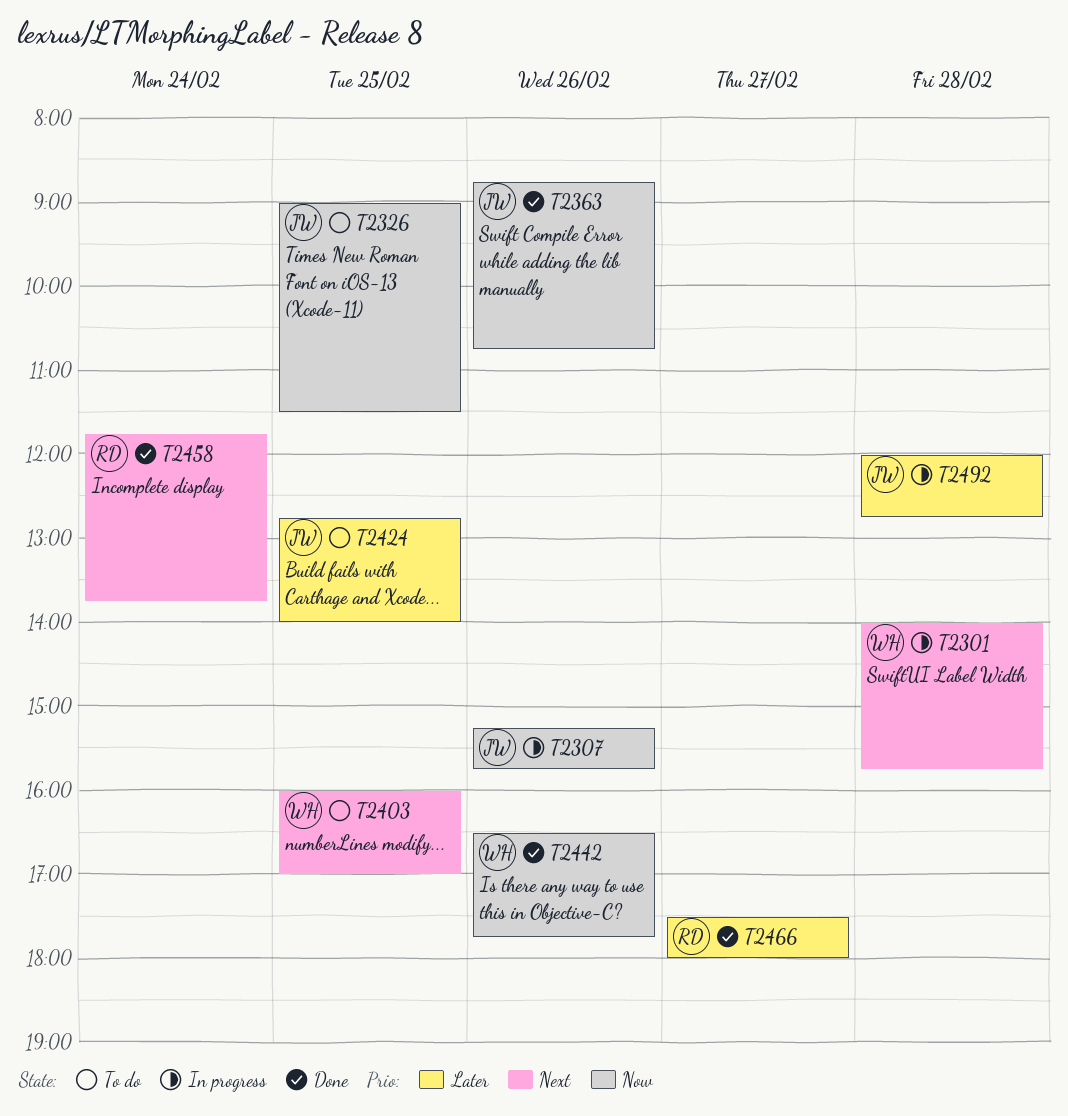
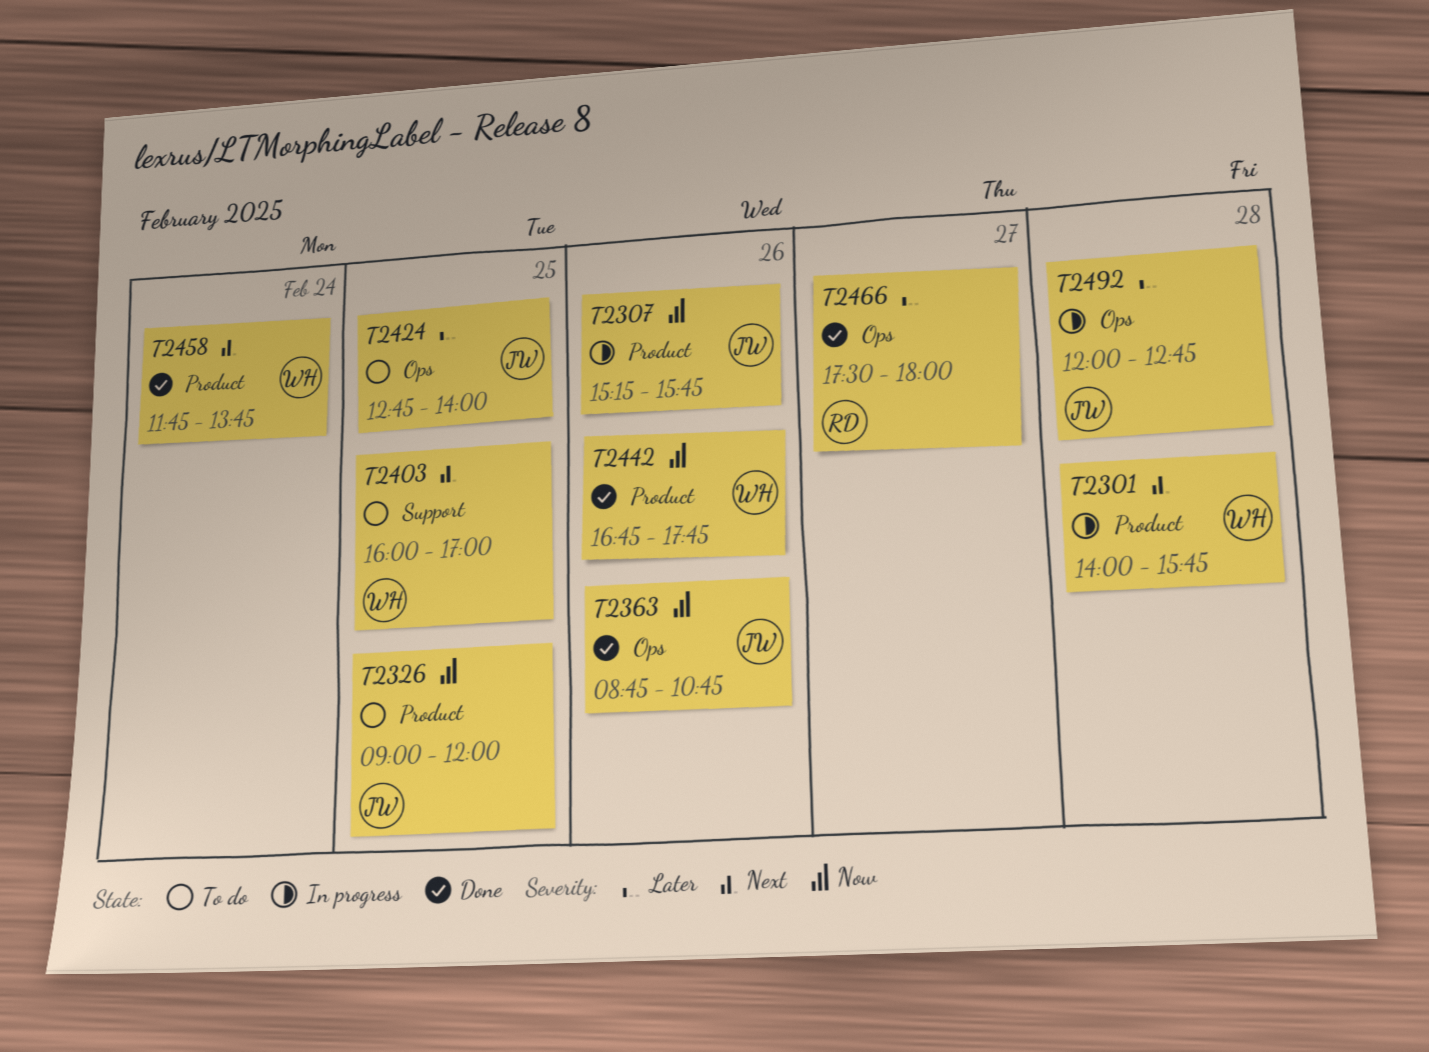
T2326, ends: 11:30 -> 12:00
T2442, begins: 16:30 -> 16:45
T2458, owner: RD -> WH

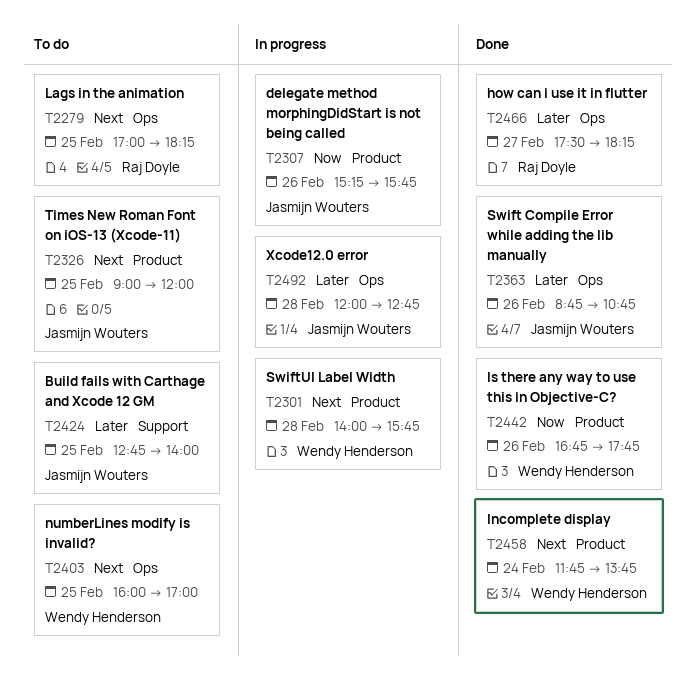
T2279: none -> present
T2326, priority: Now -> Next
T2363, priority: Now -> Later
T2403, label: Support -> Ops
T2424, label: Ops -> Support
T2466, ends: 18:00 -> 18:15

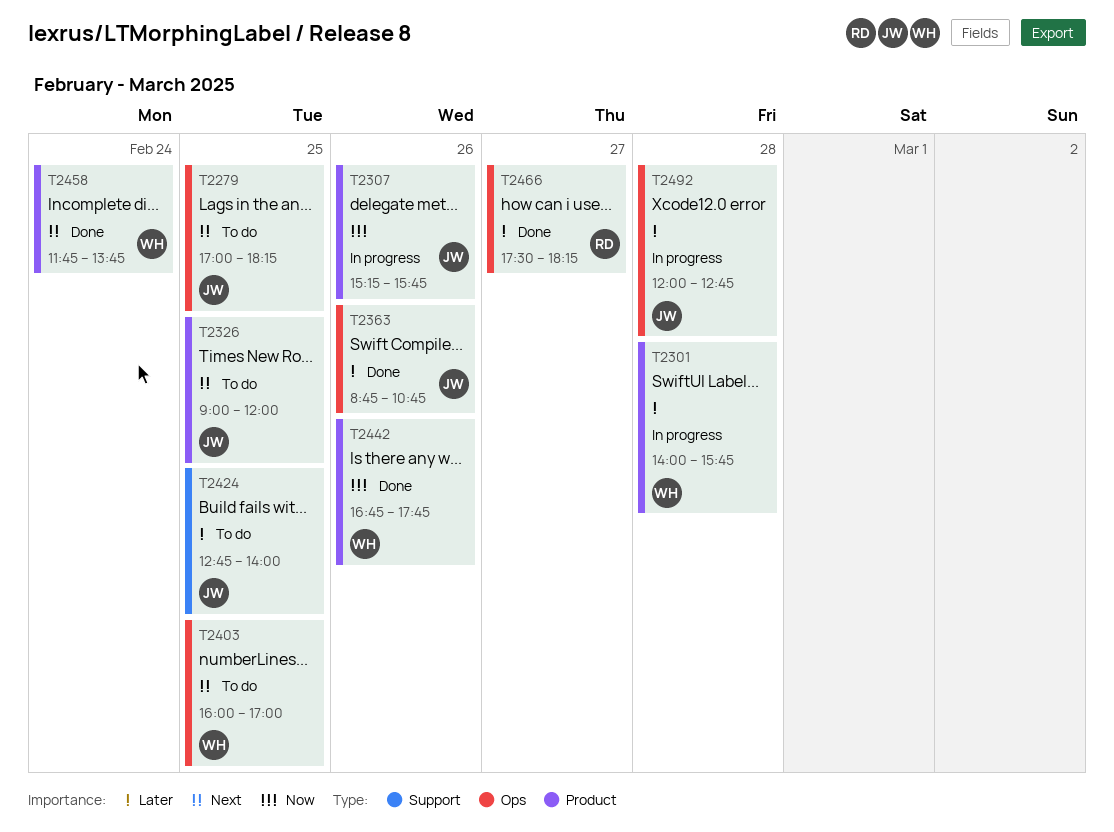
T2279, owner: Raj Doyle -> Jasmijn Wouters
T2301, priority: Next -> Later

